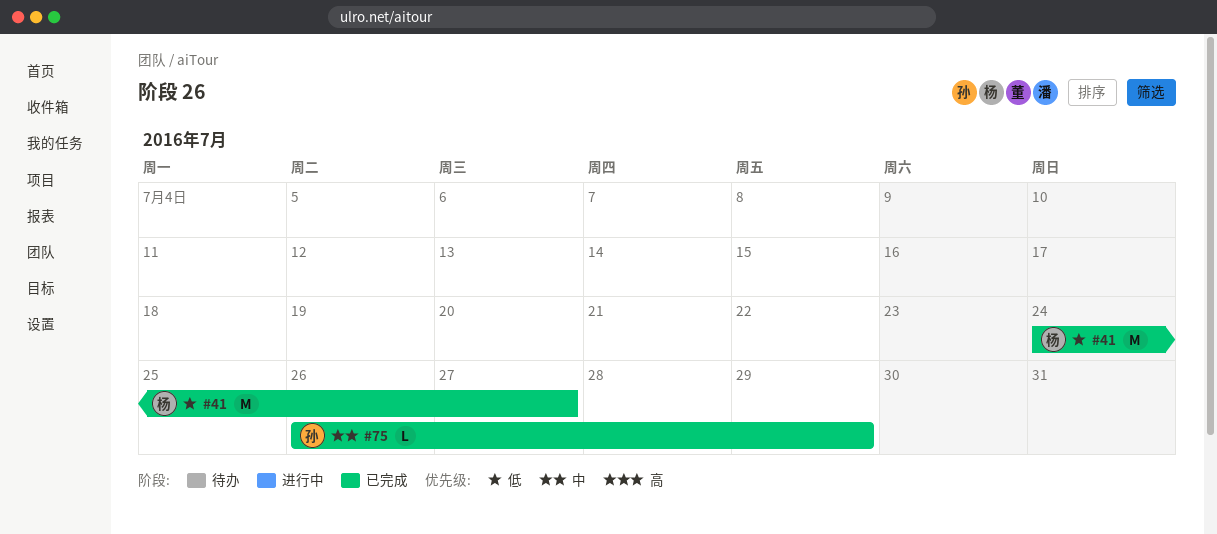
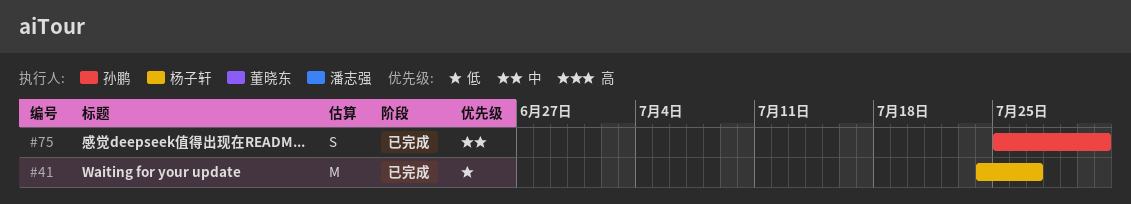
#75, estimate: L -> S
#75, start: Jul 26 -> Jul 25
#75, due: Jul 29 -> Jul 31

